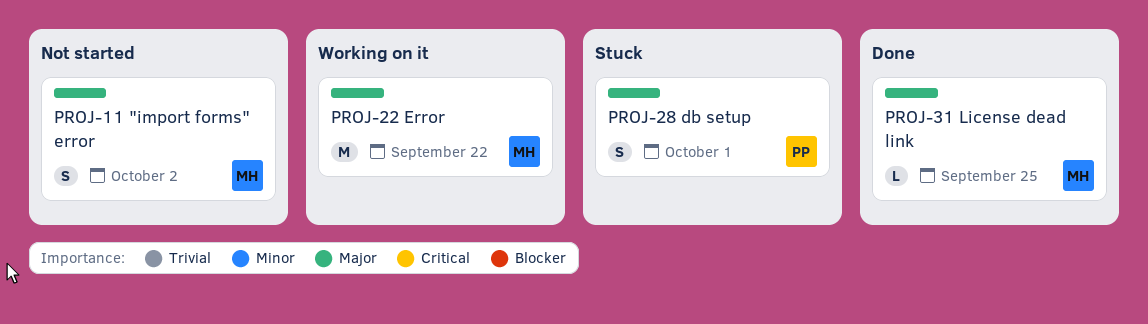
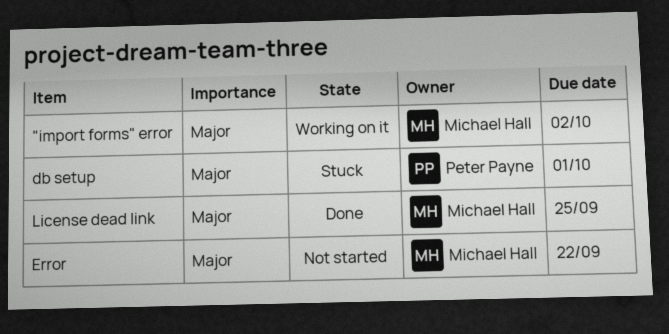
"import forms" error, status: Not started -> Working on it
Error, status: Working on it -> Not started

